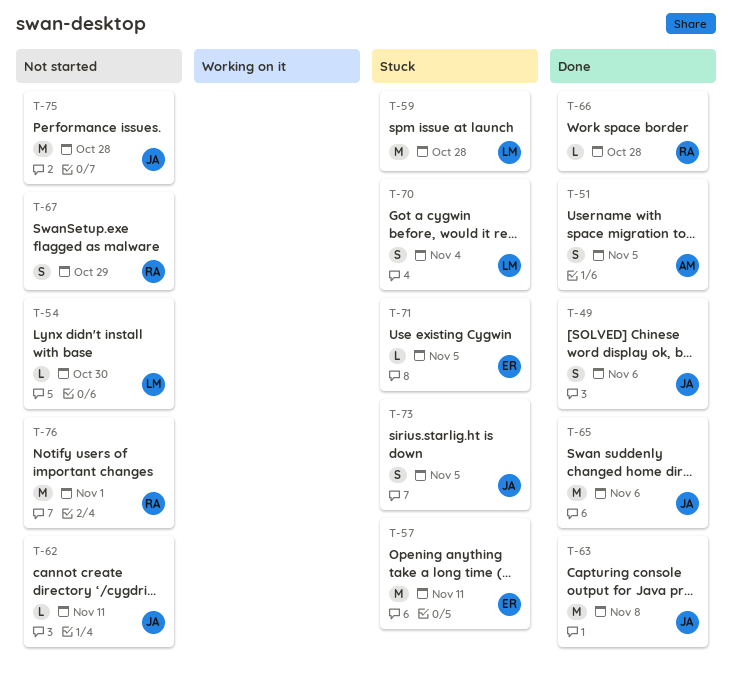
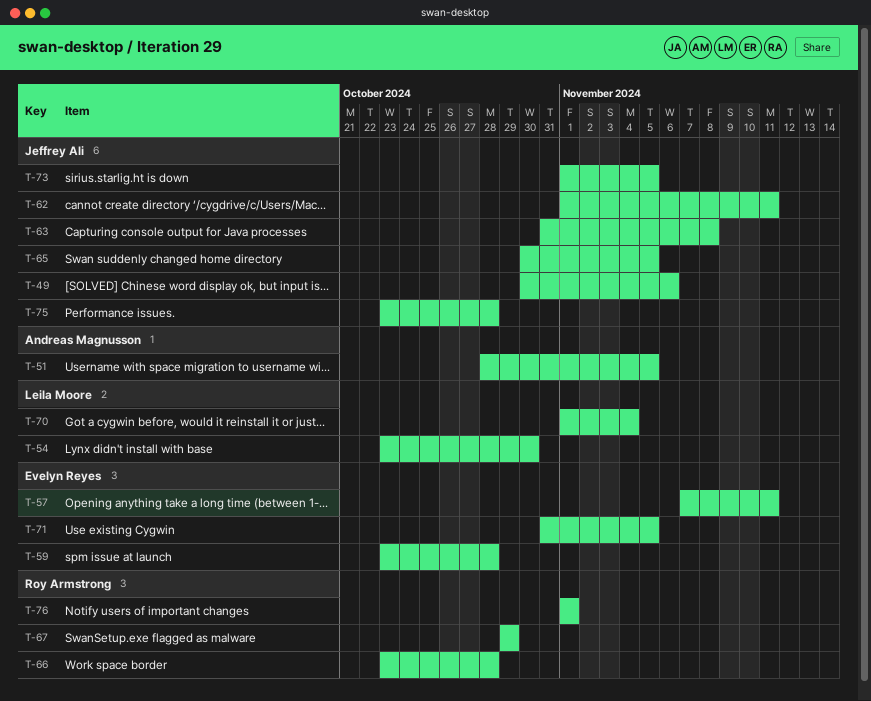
T-59, owner: Leila Moore -> Evelyn Reyes
T-65, due: Nov 6 -> Nov 5

